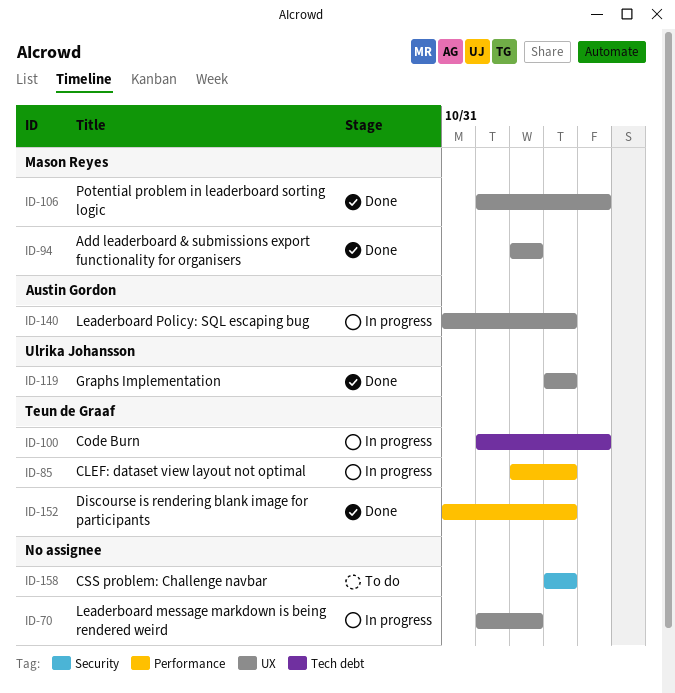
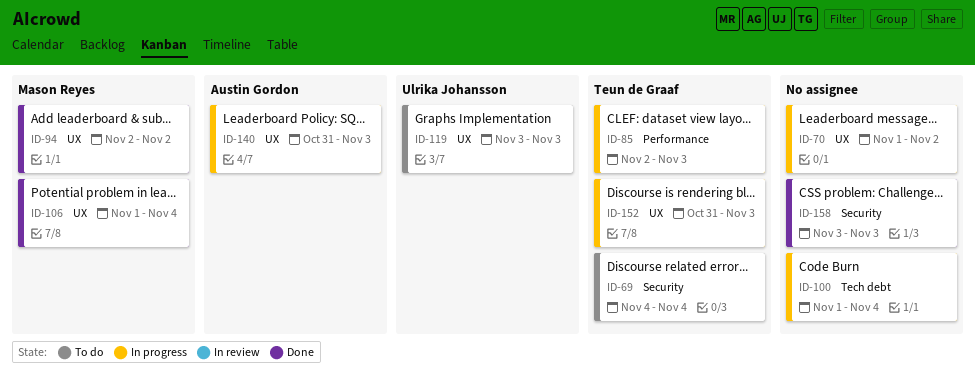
ID-69: none -> present
ID-100, owner: Teun de Graaf -> none
ID-119, status: Done -> To do
ID-152, status: Done -> In progress
ID-152, label: Performance -> UX
ID-158, status: To do -> Done

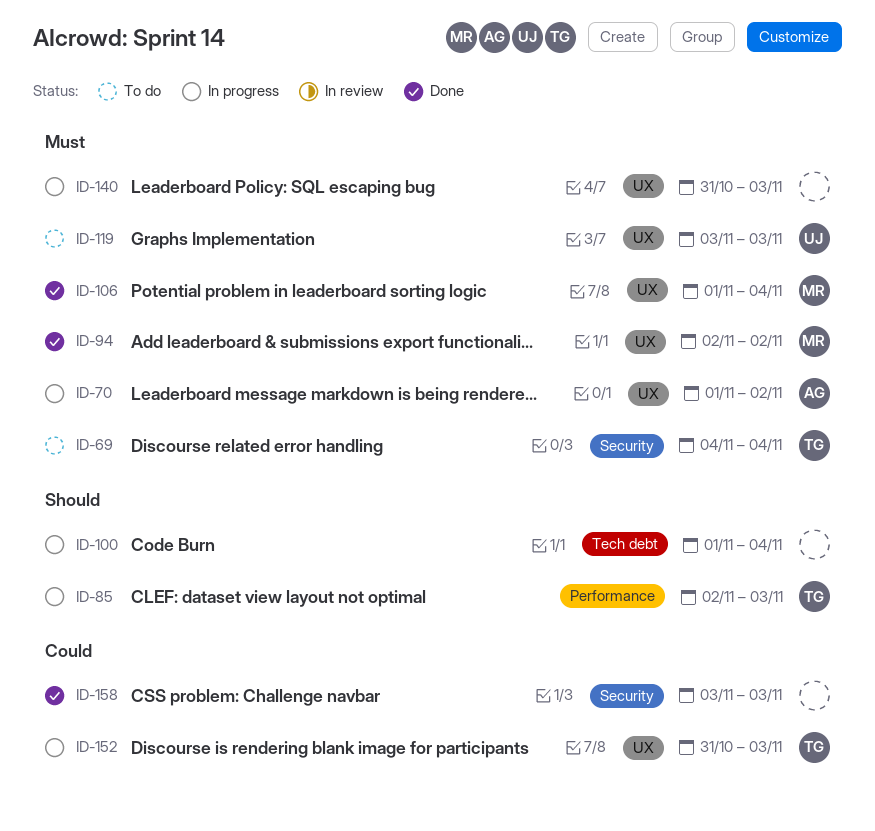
ID-70, owner: none -> Austin Gordon
ID-140, owner: Austin Gordon -> none

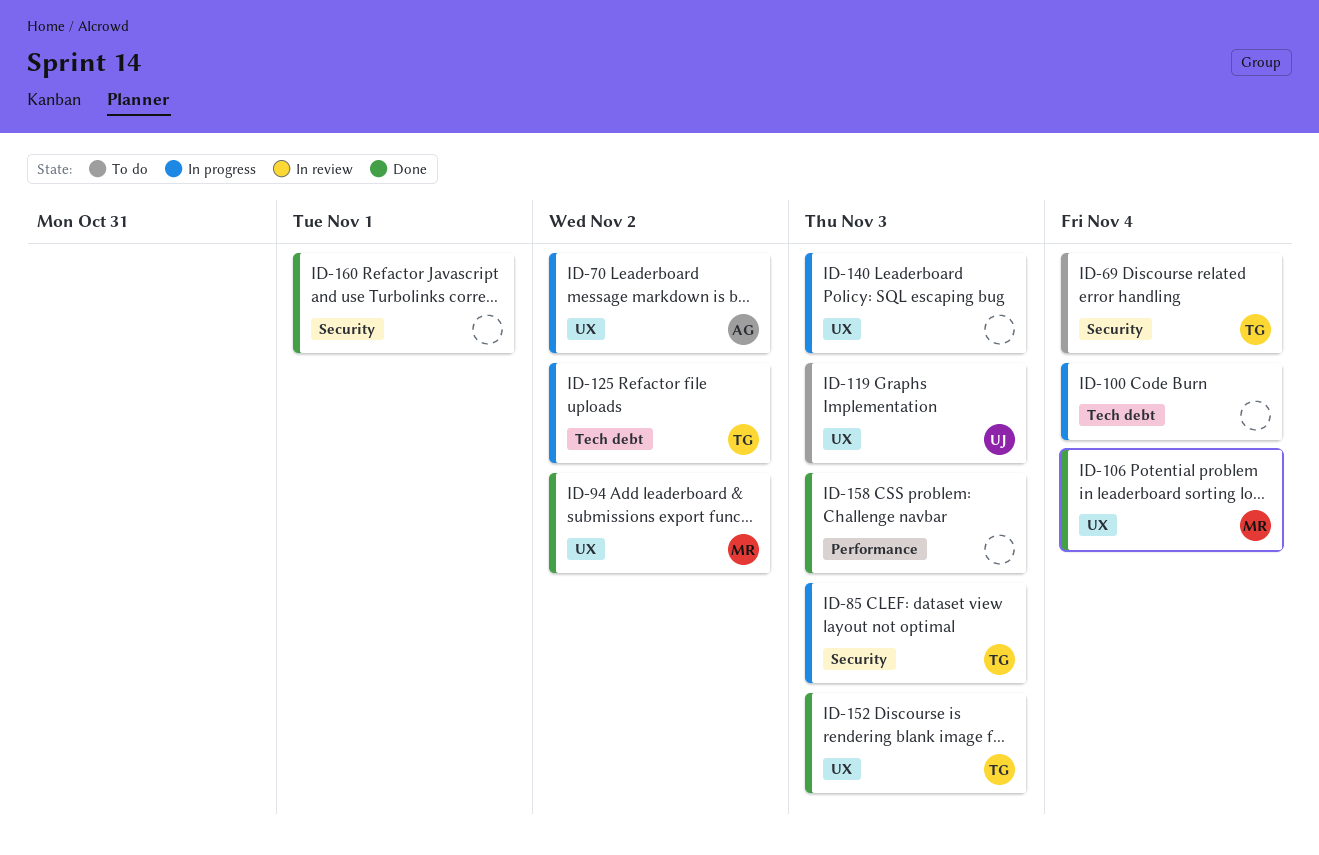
ID-85, label: Performance -> Security
ID-125: none -> present
ID-152, status: In progress -> Done
ID-158, label: Security -> Performance
ID-160: none -> present

